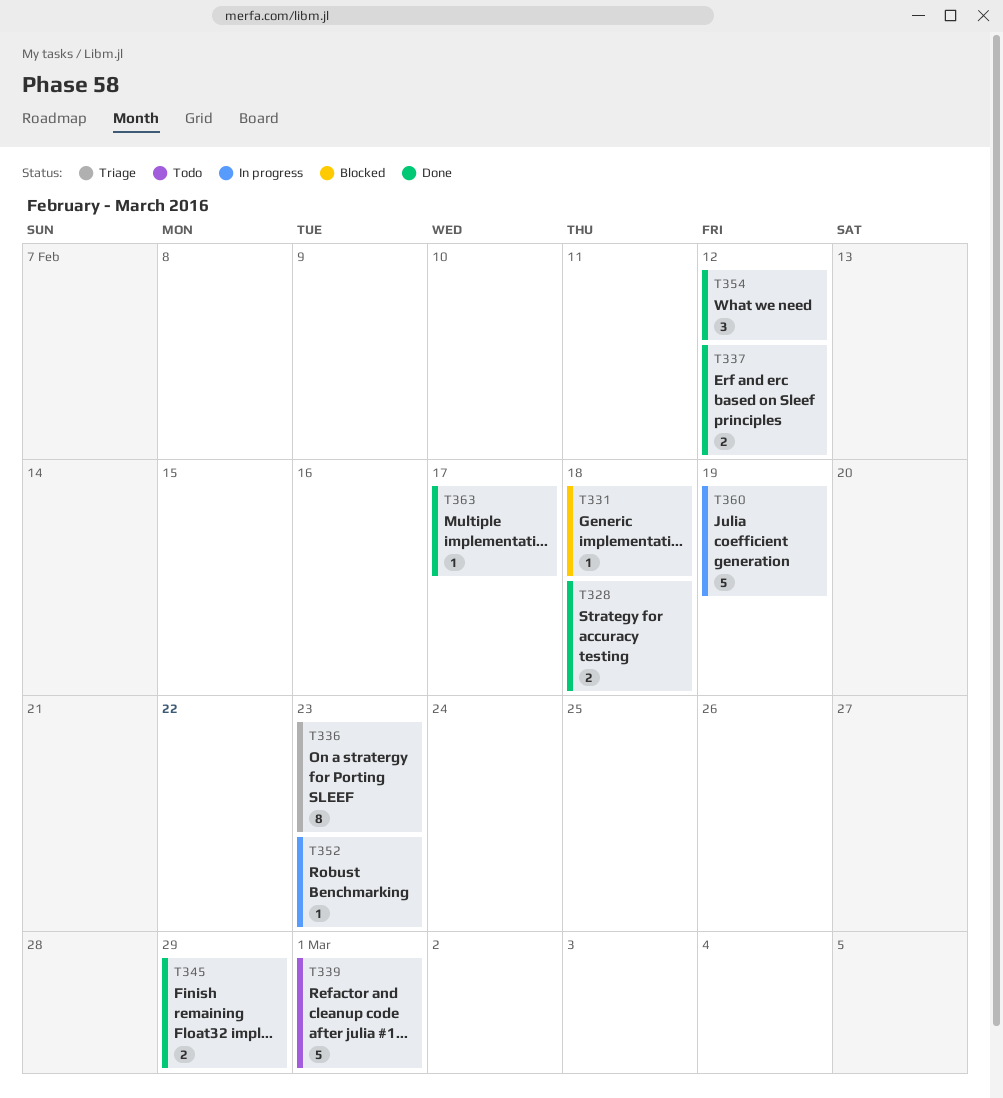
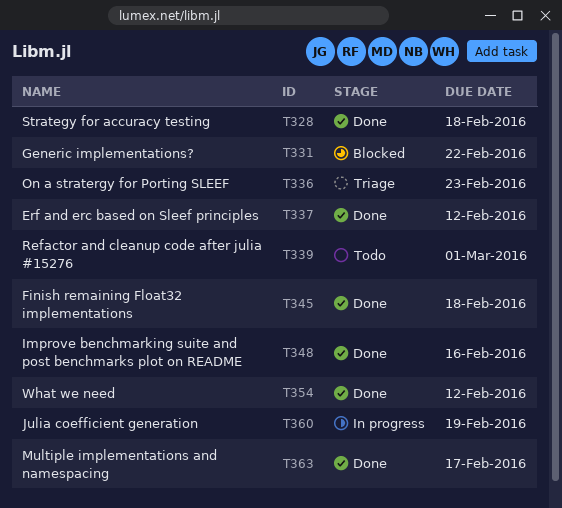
T331, due: Feb 18 -> Feb 22
T345, due: Feb 29 -> Feb 18
T348: none -> present
T352: present -> none

